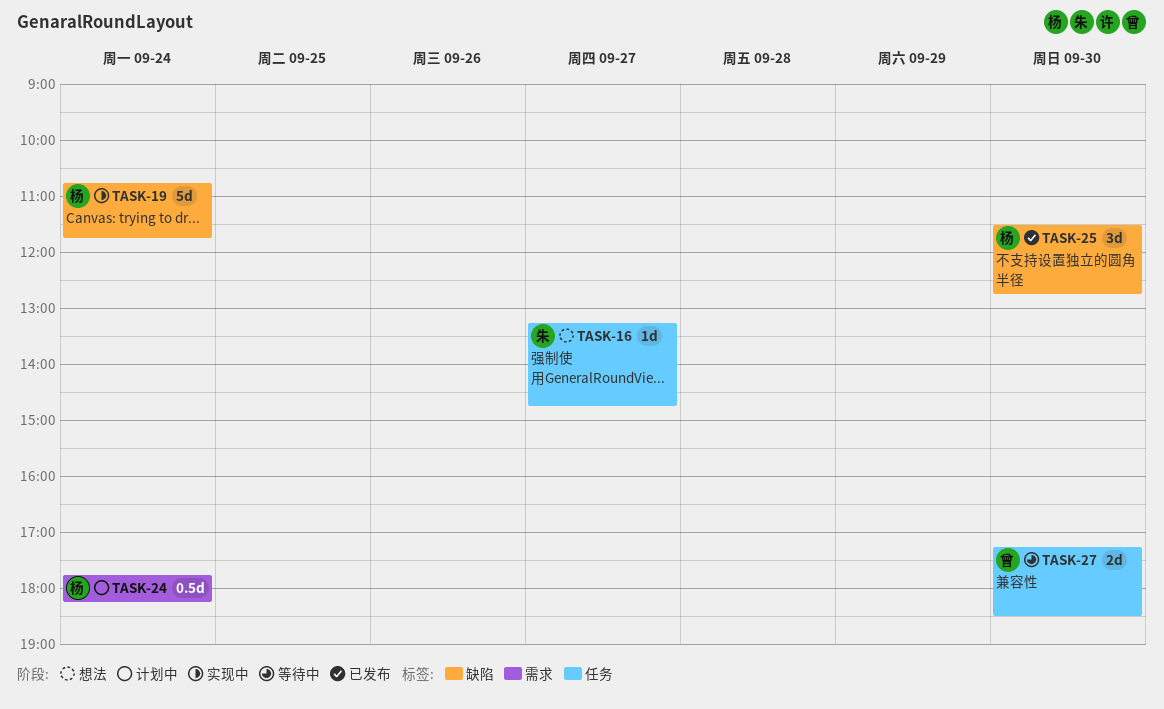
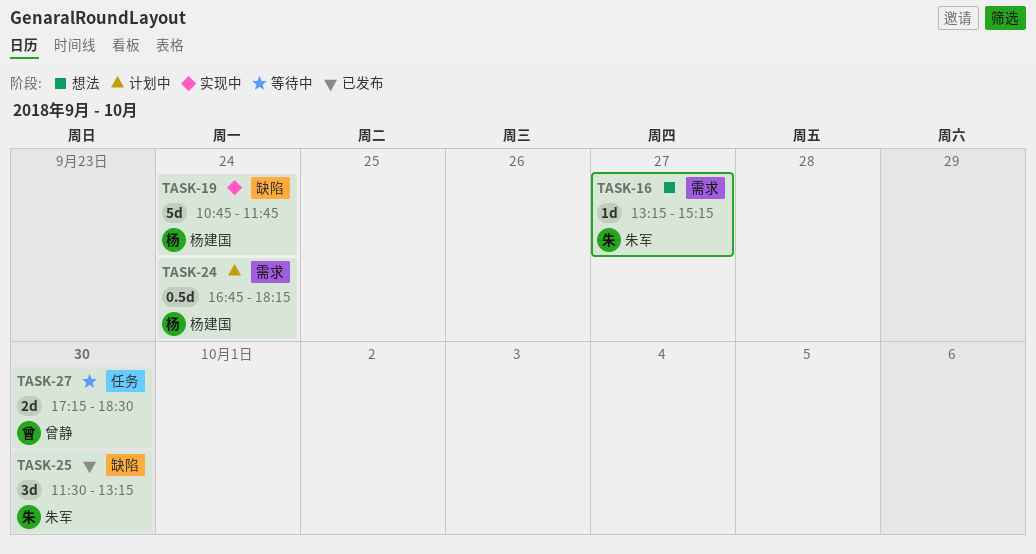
TASK-16, label: 任务 -> 需求
TASK-16, ends: 14:45 -> 15:15
TASK-24, begins: 17:45 -> 16:45
TASK-25, owner: 杨建国 -> 朱军
TASK-25, ends: 12:45 -> 13:15

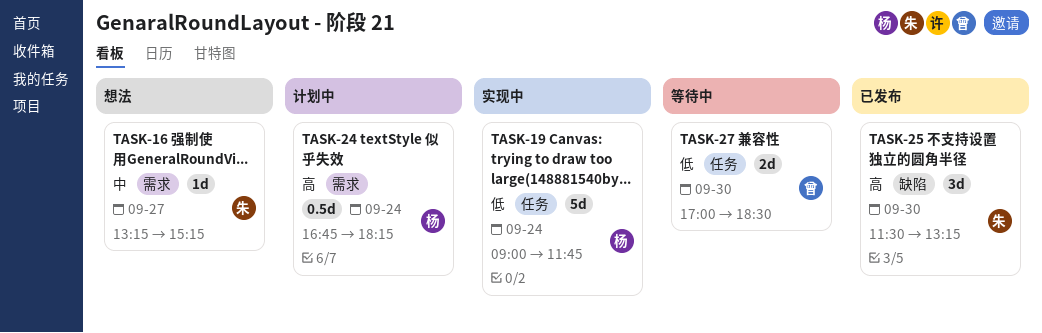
TASK-19, label: 缺陷 -> 任务
TASK-19, begins: 10:45 -> 09:00
TASK-27, begins: 17:15 -> 17:00

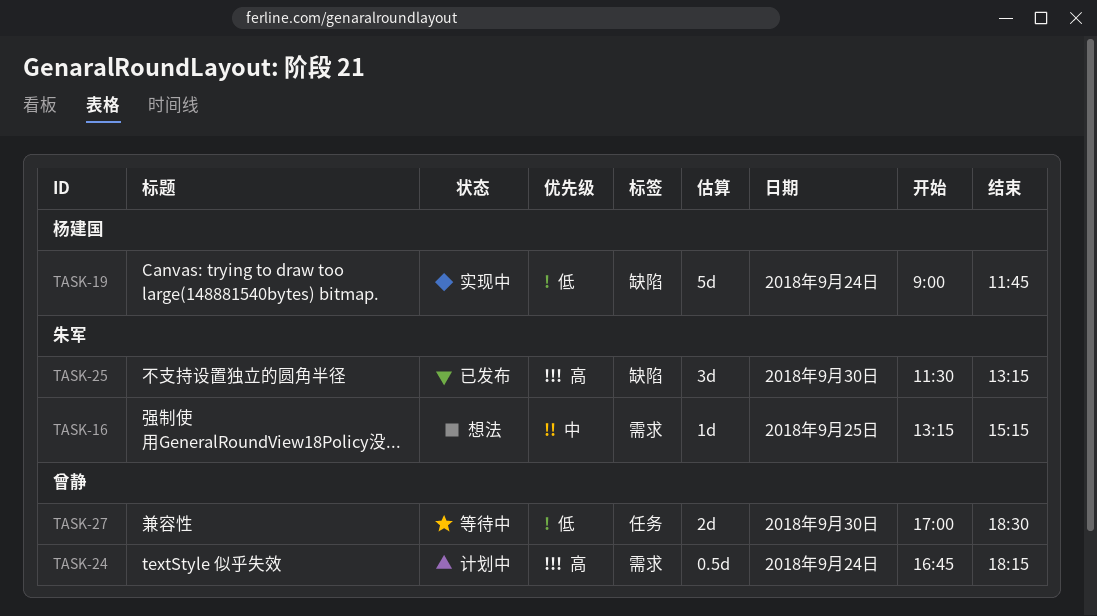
TASK-16, day: Sep 27 -> Sep 25
TASK-19, label: 任务 -> 缺陷
TASK-24, owner: 杨建国 -> 曾静

